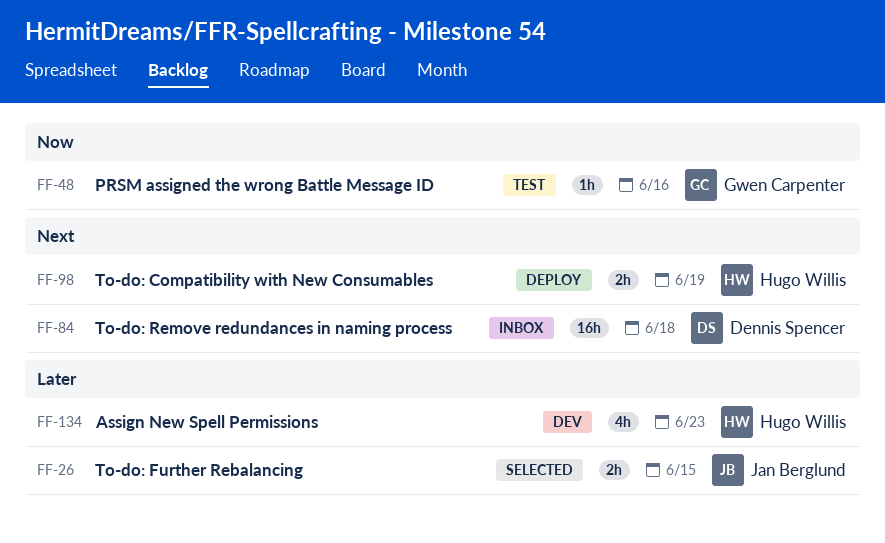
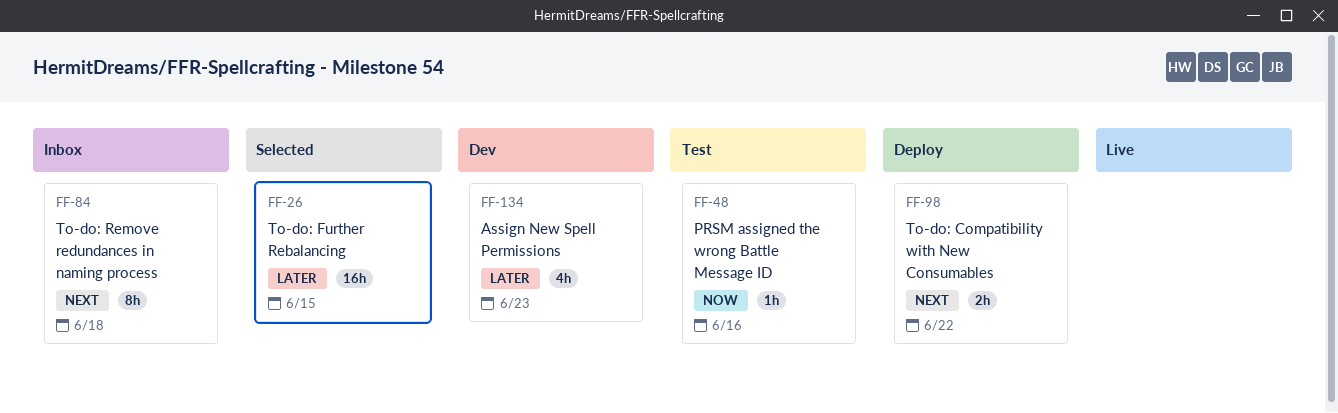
FF-26, estimate: 2h -> 16h
FF-84, estimate: 16h -> 8h
FF-98, due: Jun 19 -> Jun 22

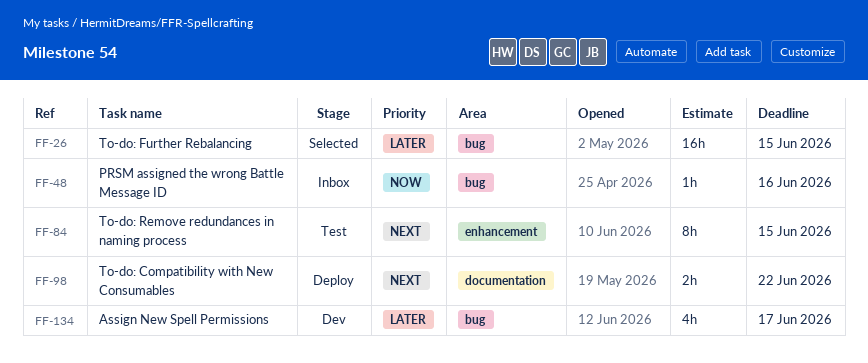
FF-48, status: Test -> Inbox
FF-84, status: Inbox -> Test
FF-84, due: Jun 18 -> Jun 15
FF-134, due: Jun 23 -> Jun 17

